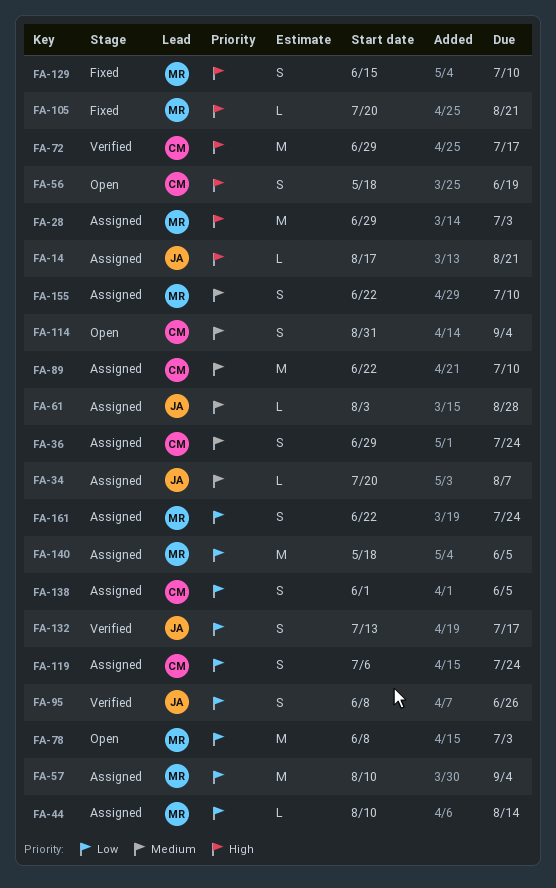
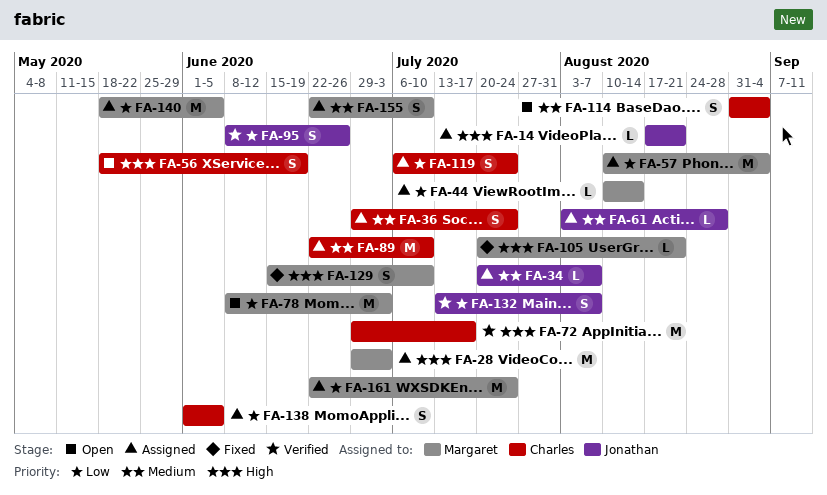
FA-132, due: Jul 17 -> Aug 7
FA-161, estimate: S -> M

